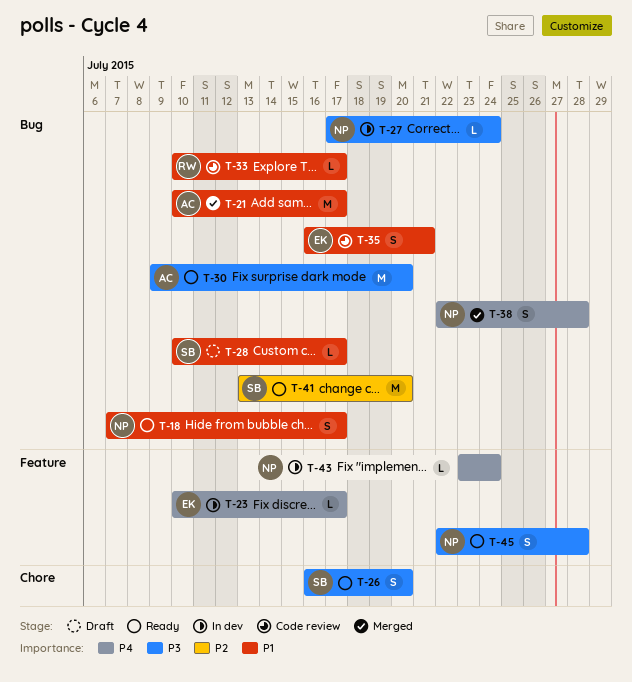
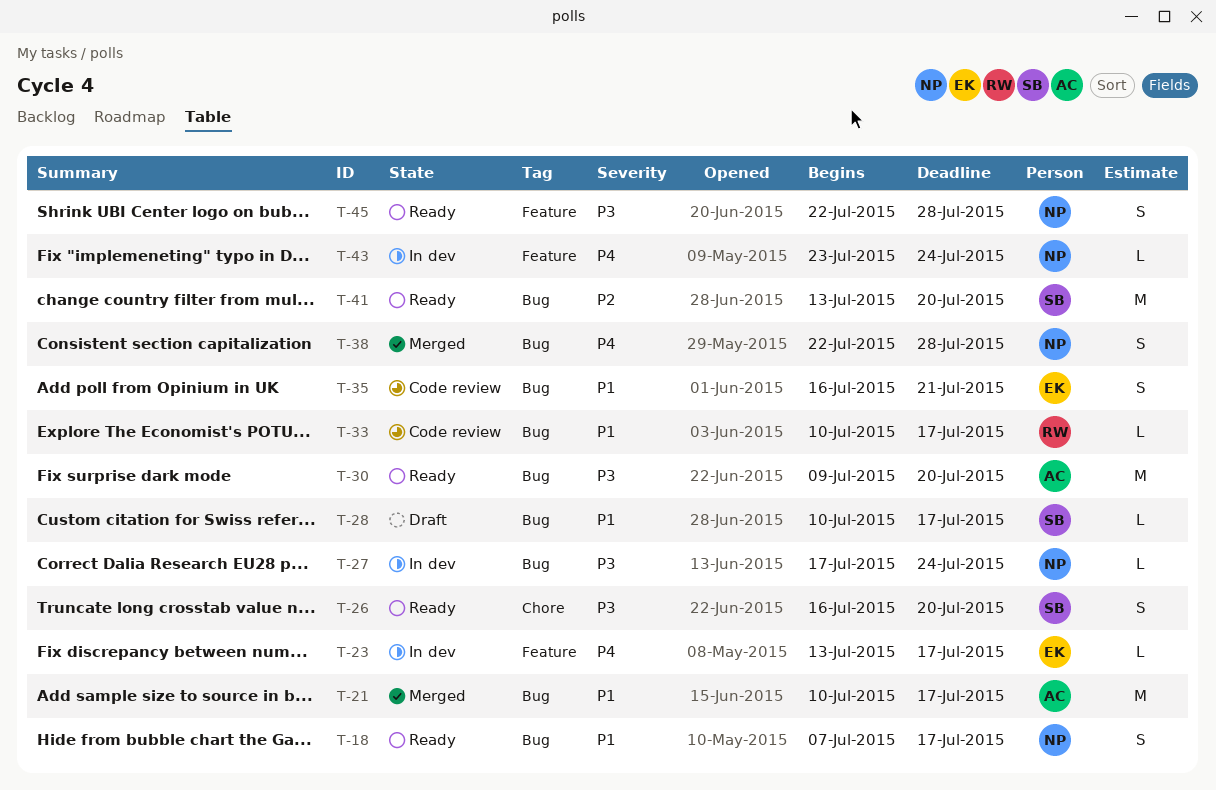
T-23, start: Jul 10 -> Jul 13

